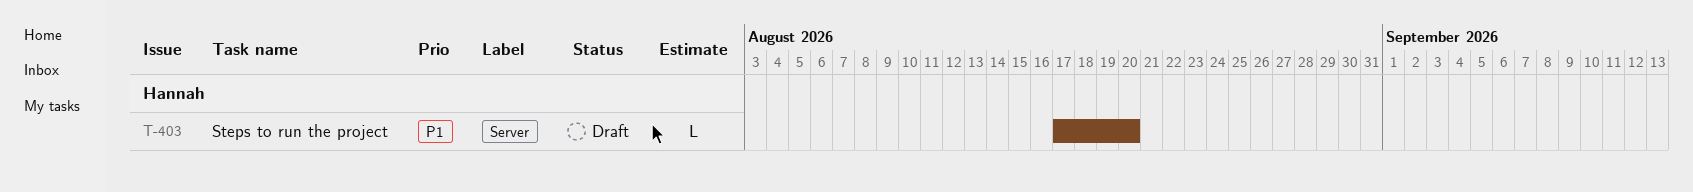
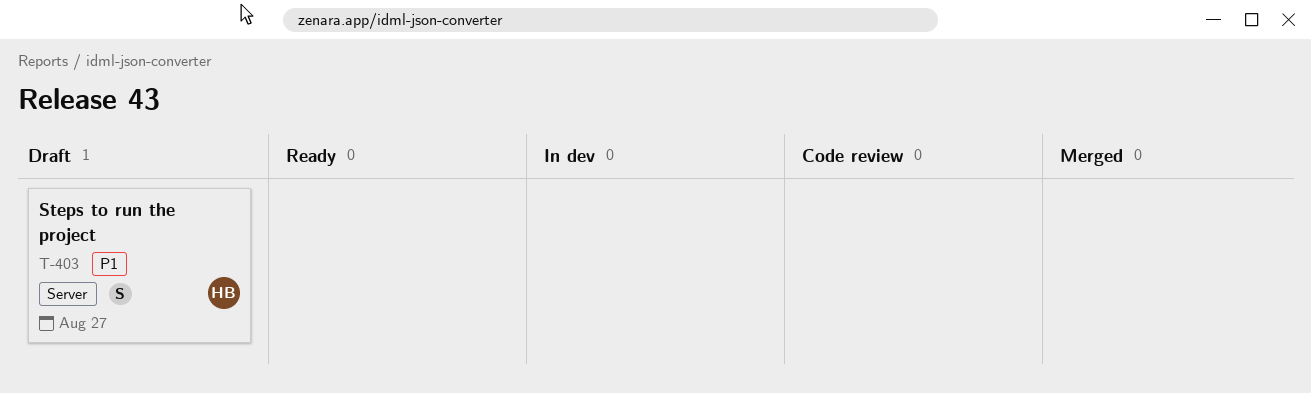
T-403, estimate: L -> S
T-403, due: Aug 20 -> Aug 27

